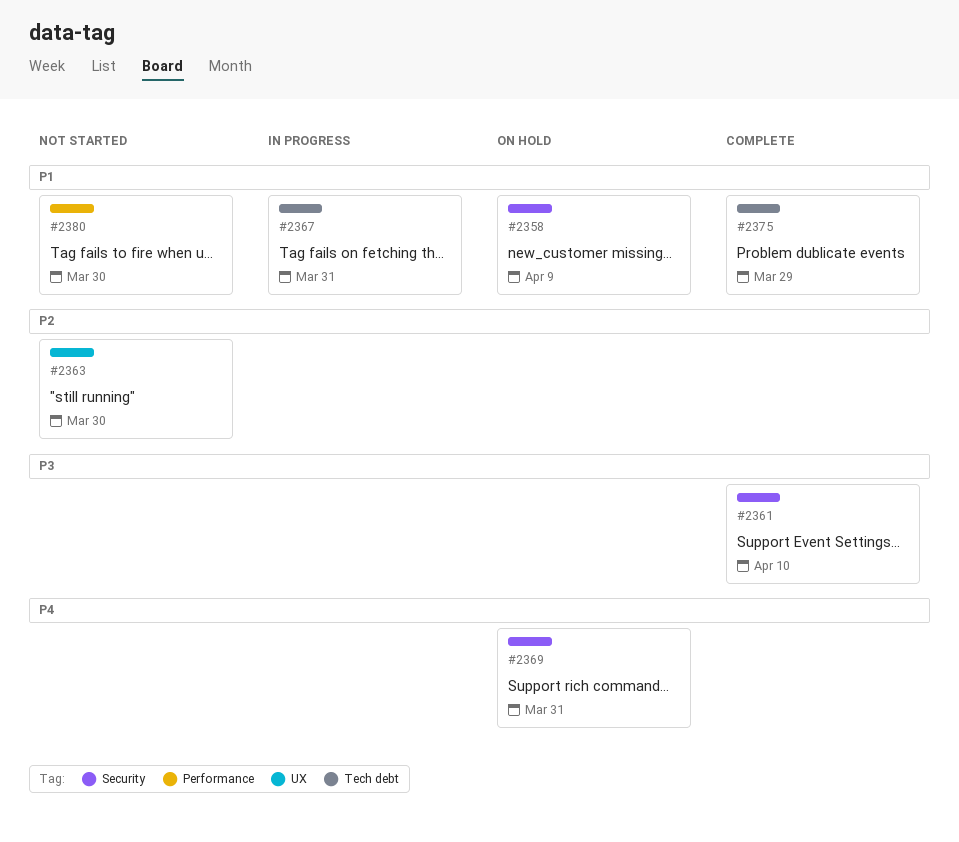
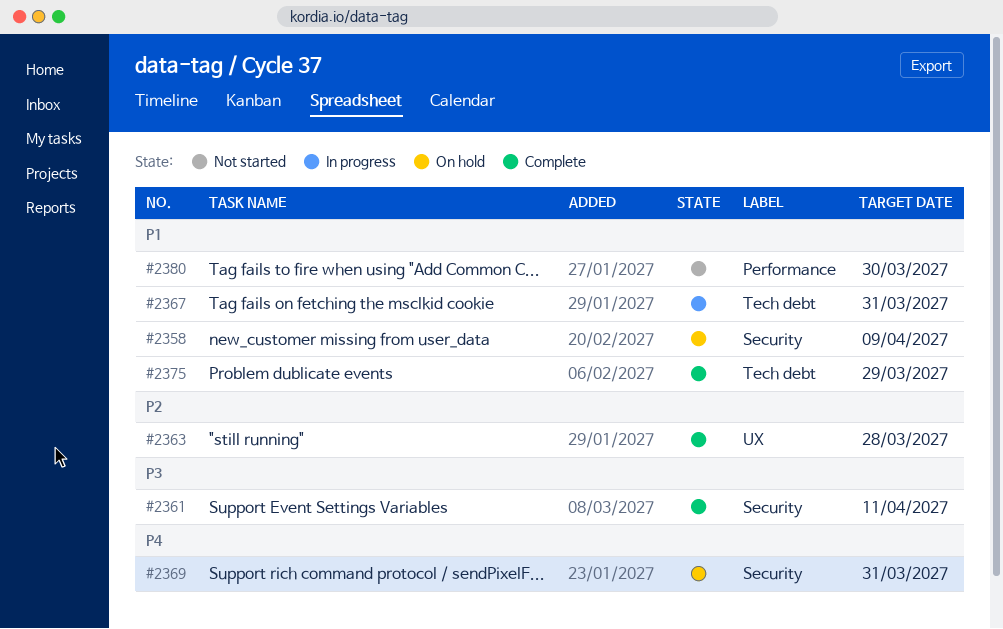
#2361, due: Apr 10 -> Apr 11
#2363, status: Not started -> Complete
#2363, due: Mar 30 -> Mar 28

